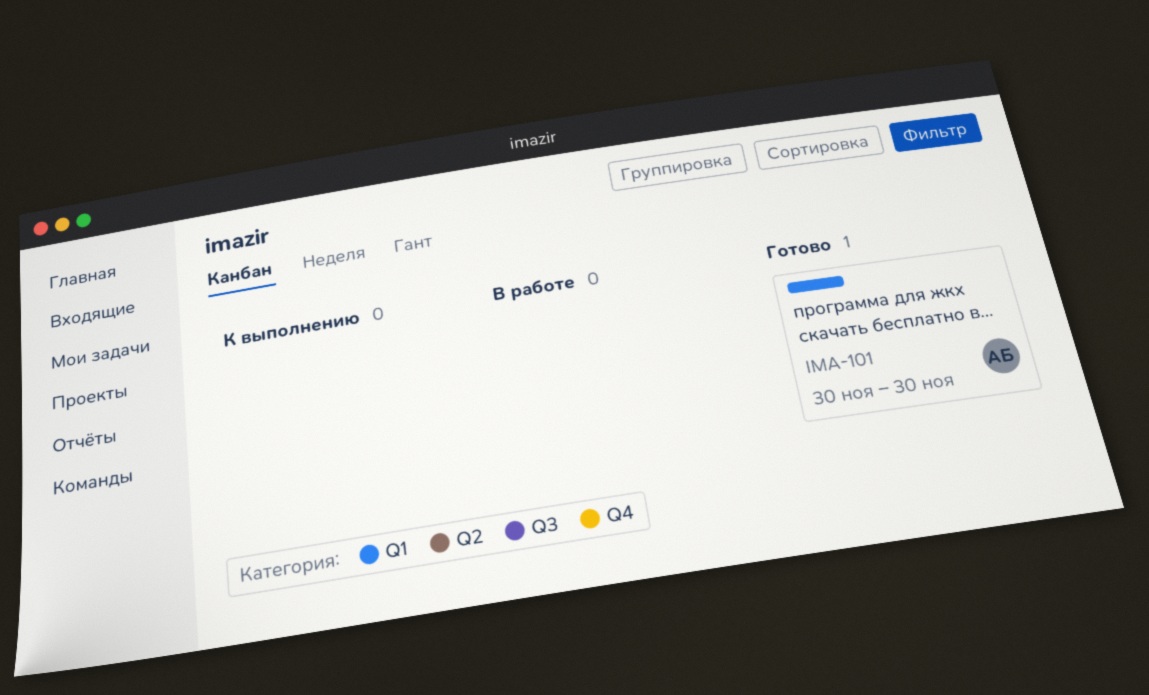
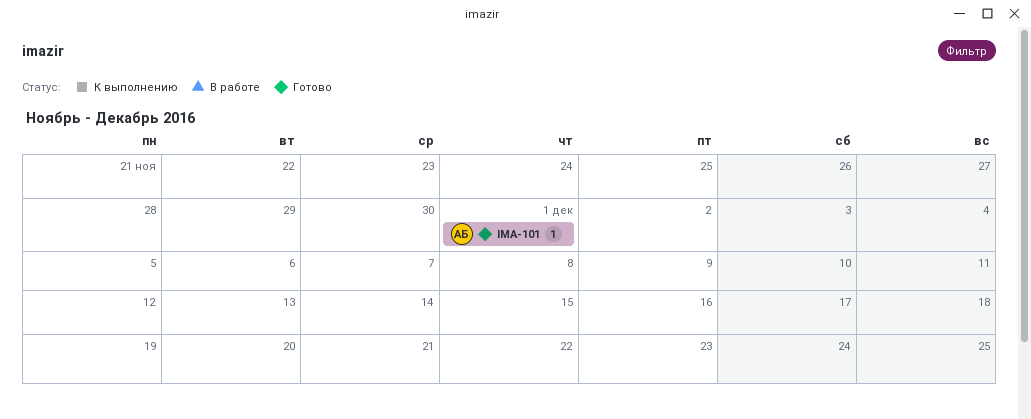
IMA-101, start: Nov 30 -> Dec 1
IMA-101, due: Nov 30 -> Dec 1

